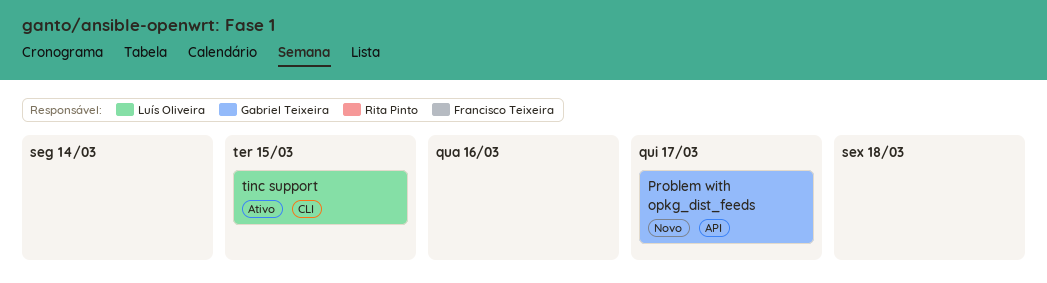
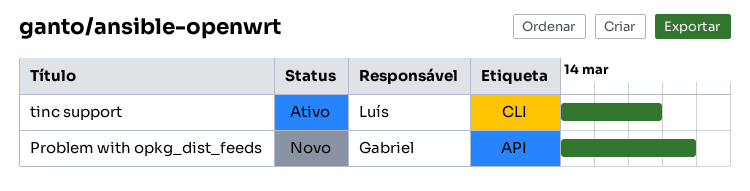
tinc support, due: Mar 15 -> Mar 16

